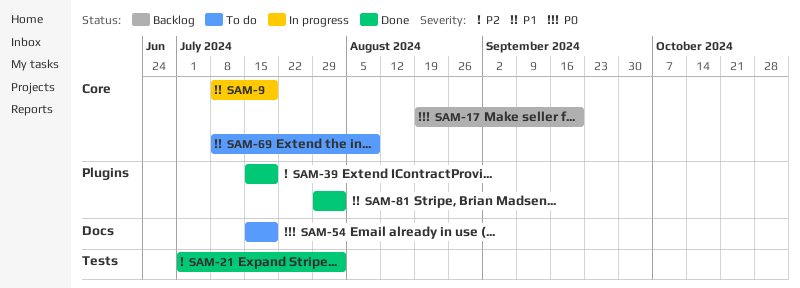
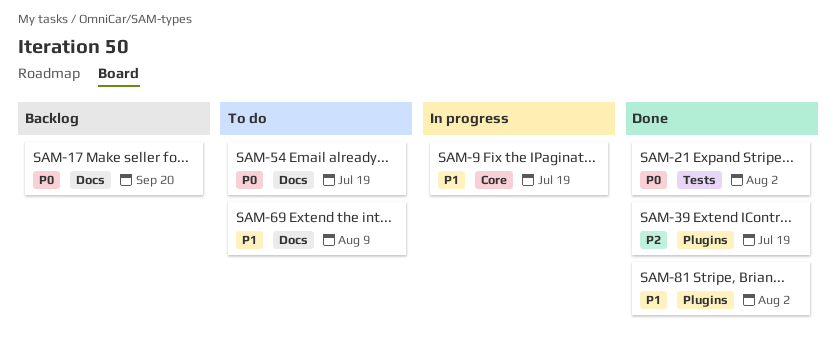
SAM-17, label: Core -> Docs
SAM-21, priority: P2 -> P0
SAM-69, label: Core -> Docs

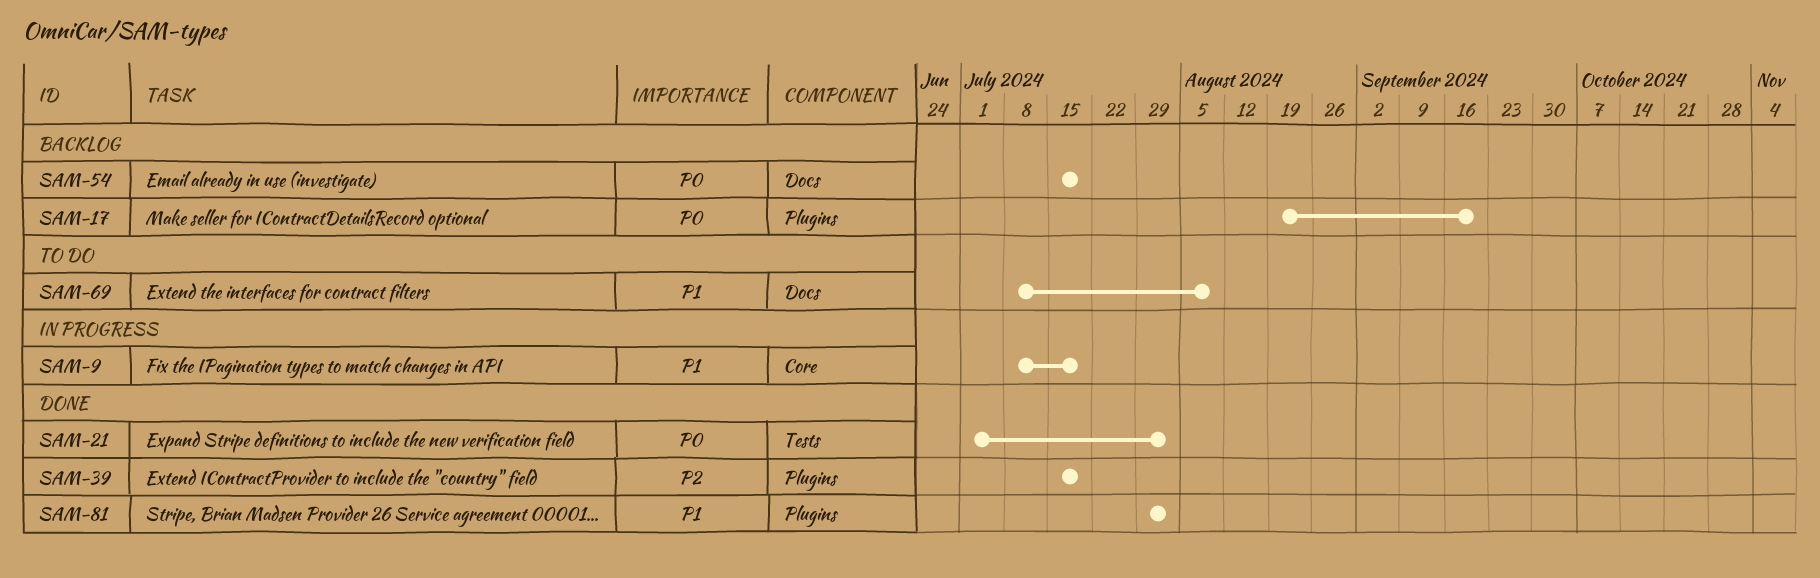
SAM-17, label: Docs -> Plugins
SAM-54, status: To do -> Backlog

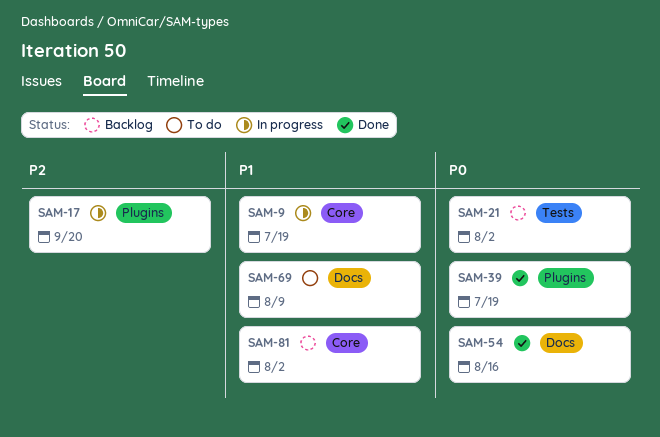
SAM-17, status: Backlog -> In progress
SAM-17, priority: P0 -> P2
SAM-21, status: Done -> Backlog
SAM-39, priority: P2 -> P0
SAM-54, status: Backlog -> Done
SAM-54, due: Jul 19 -> Aug 16
SAM-81, status: Done -> Backlog
SAM-81, label: Plugins -> Core

